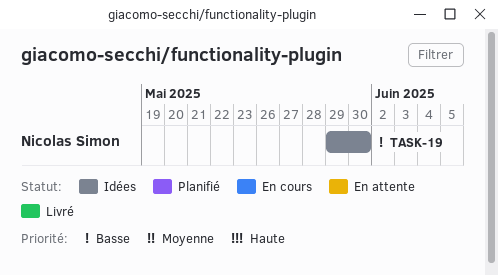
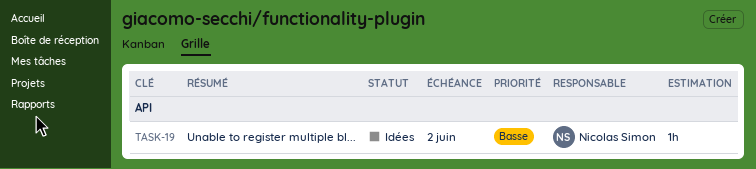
TASK-19, due: May 30 -> Jun 2

